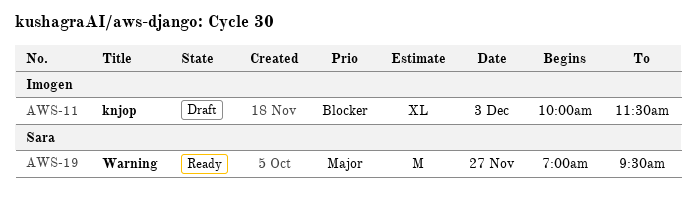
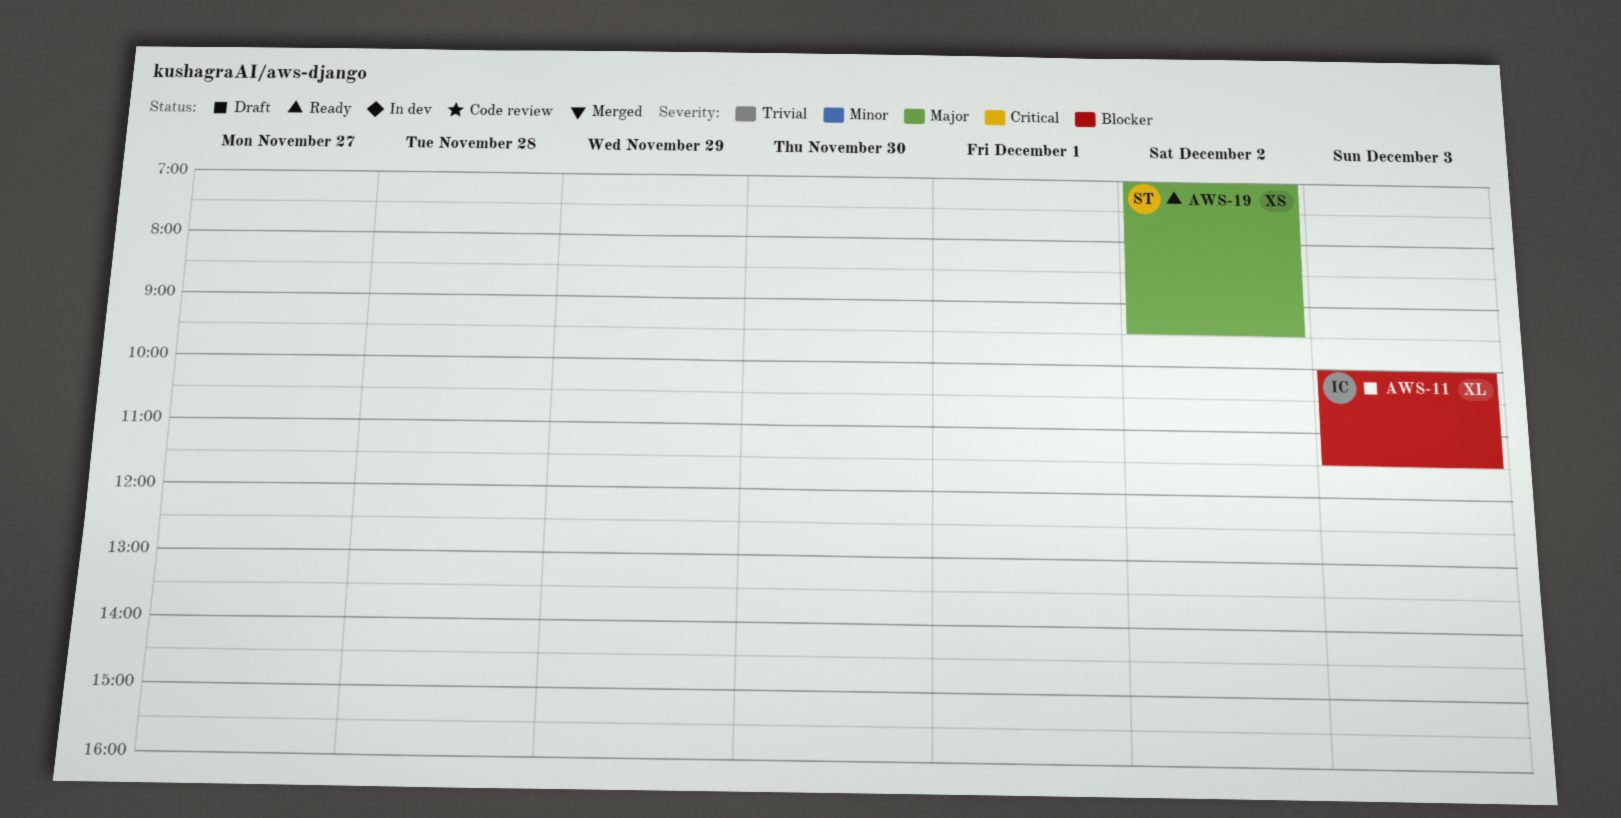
AWS-19, estimate: M -> XS
AWS-19, day: Nov 27 -> Dec 2

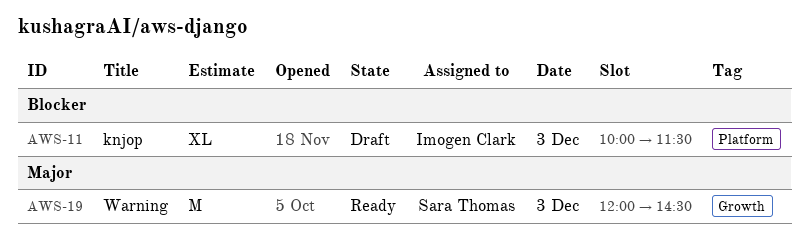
AWS-19, estimate: XS -> M
AWS-19, day: Dec 2 -> Dec 3
AWS-19, begins: 07:00 -> 12:00
AWS-19, ends: 09:30 -> 14:30

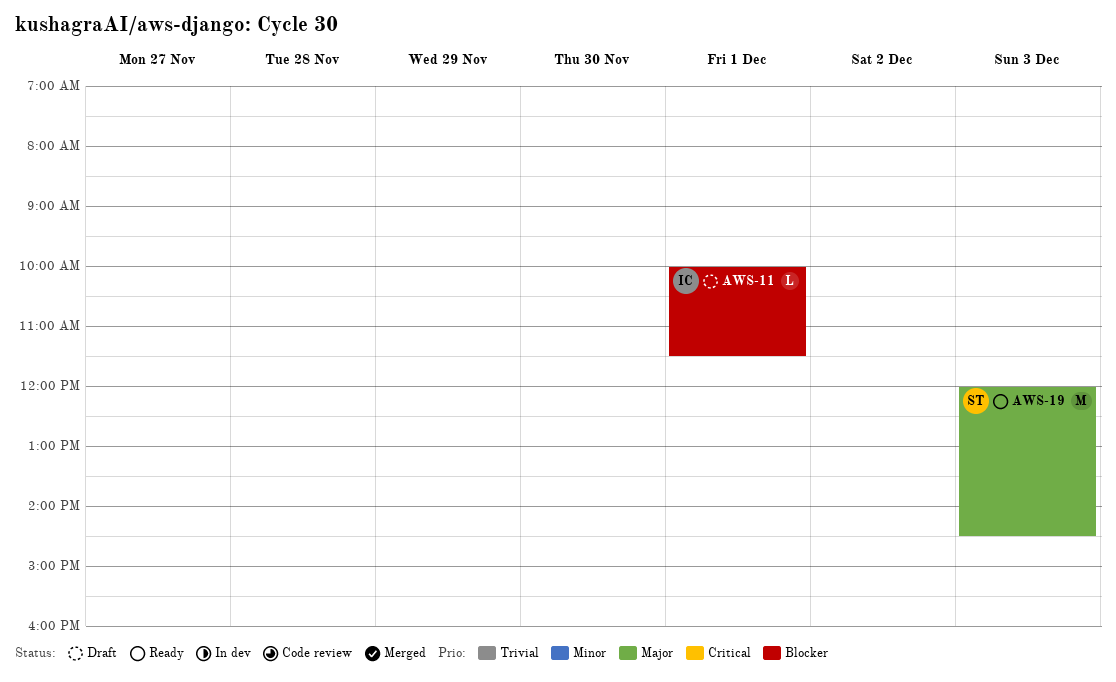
AWS-11, estimate: XL -> L
AWS-11, day: Dec 3 -> Dec 1

